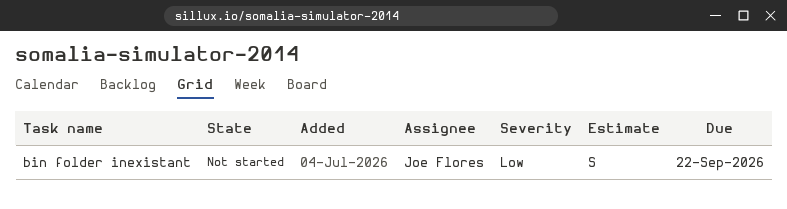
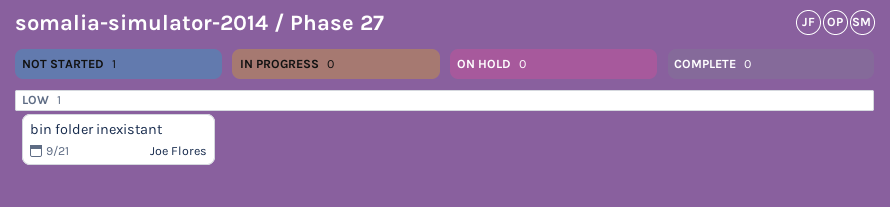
bin folder inexistant, due: Sep 22 -> Sep 21

